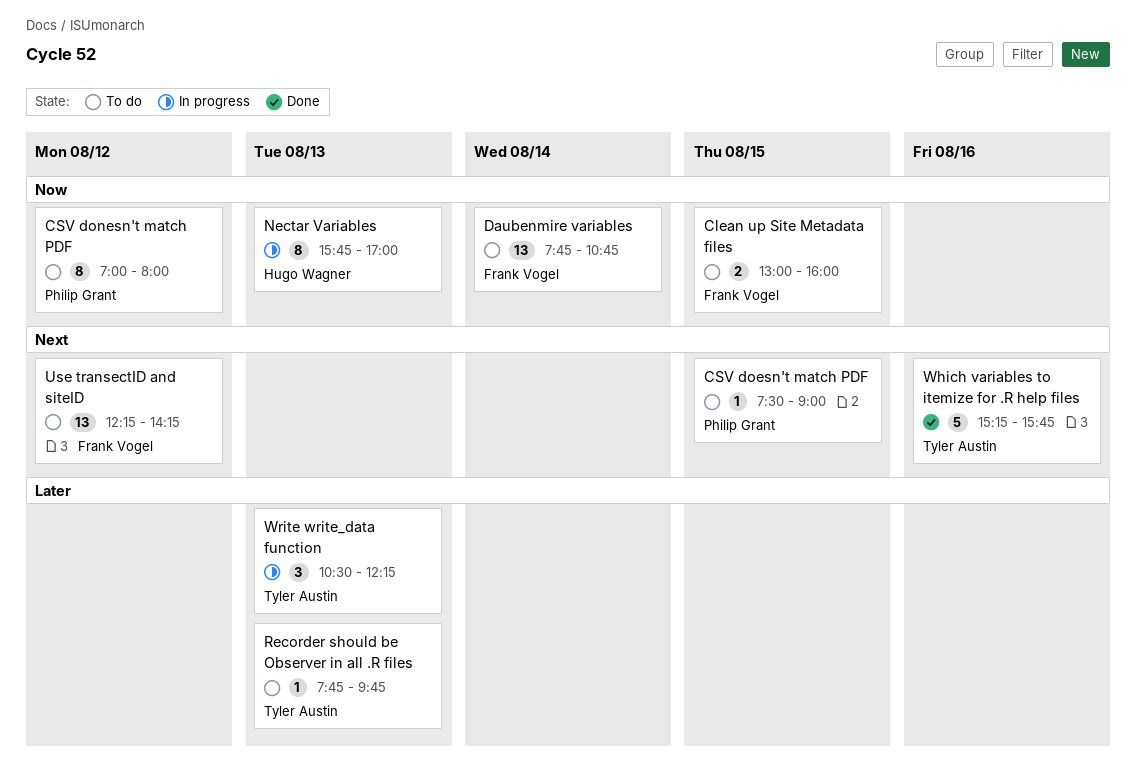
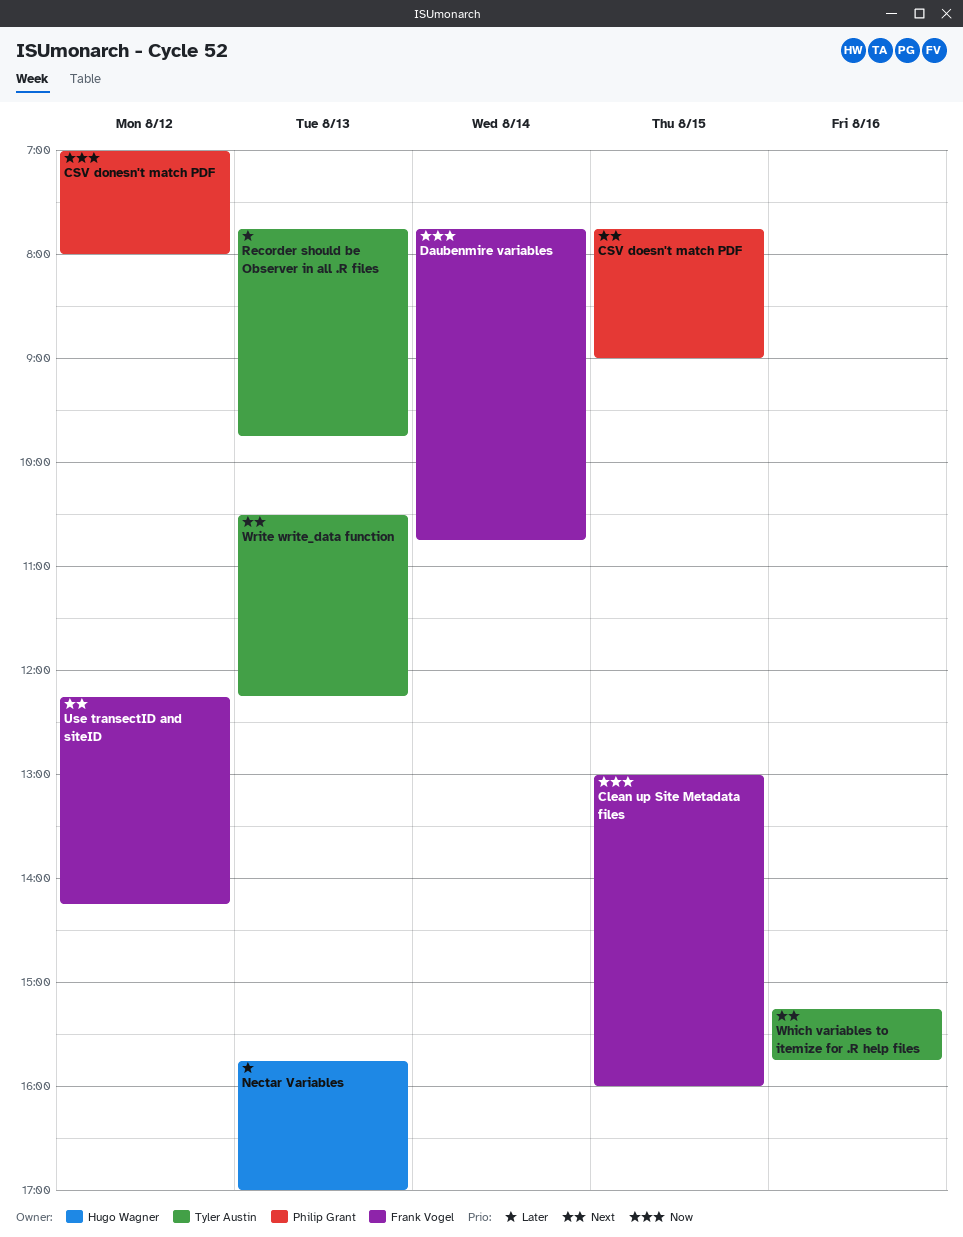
CSV doesn't match PDF, begins: 07:30 -> 07:45
Nectar Variables, priority: Now -> Later
Write write_data function, priority: Later -> Next

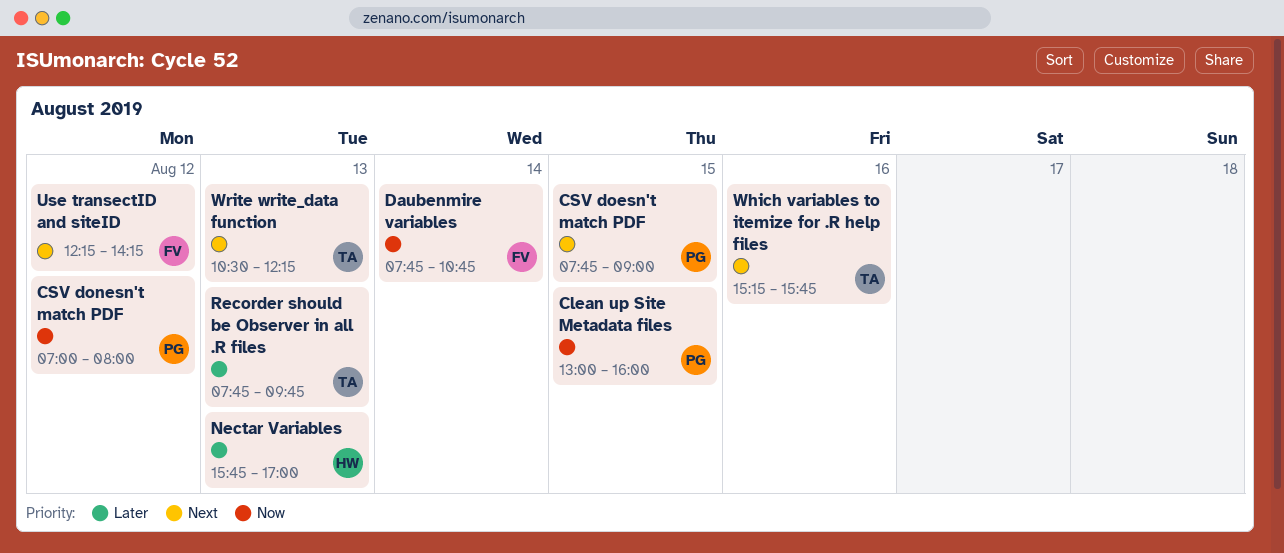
Clean up Site Metadata files, owner: Frank Vogel -> Philip Grant

